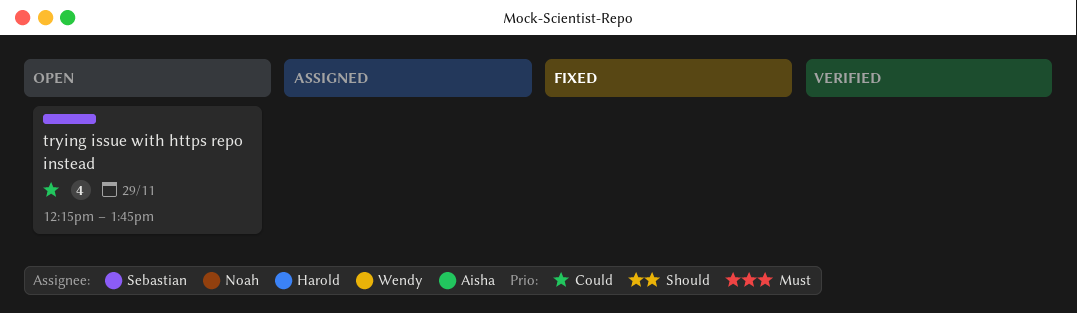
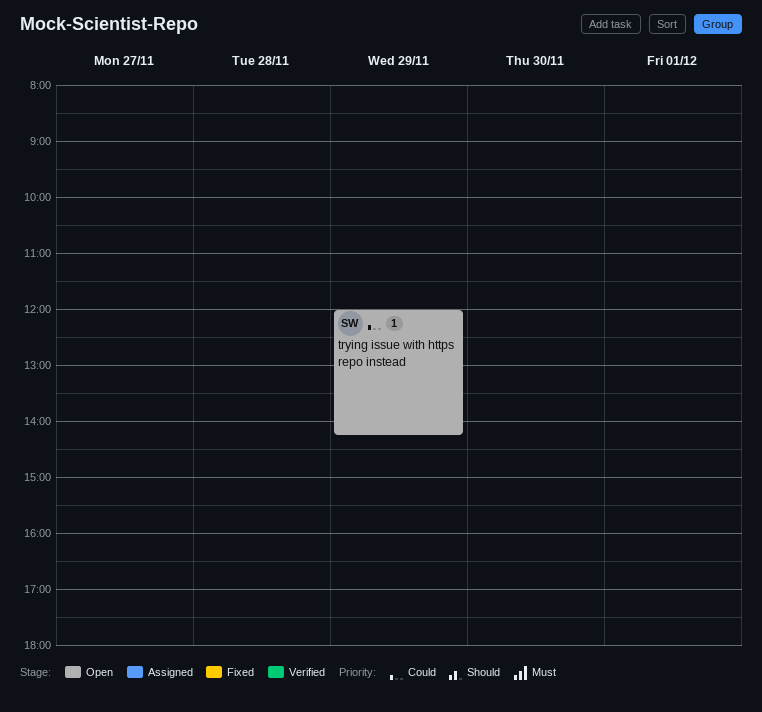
trying issue with https repo instead, estimate: 4 -> 1
trying issue with https repo instead, begins: 12:15 -> 12:00
trying issue with https repo instead, ends: 13:45 -> 14:15

